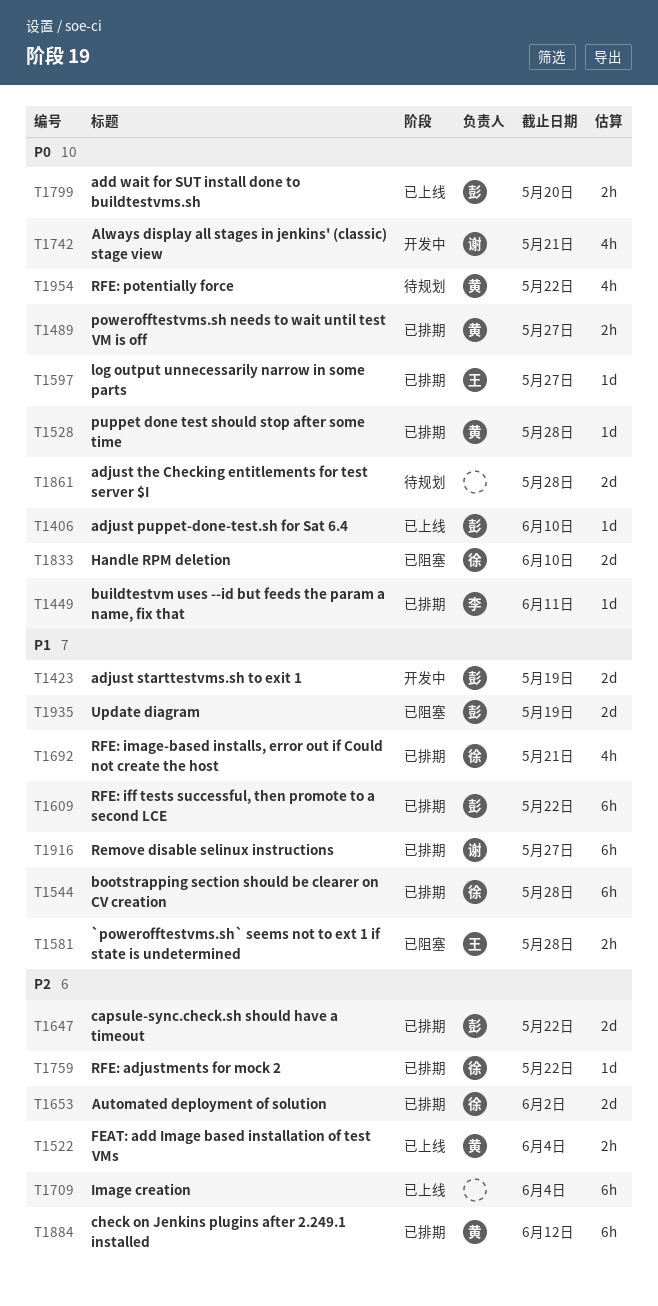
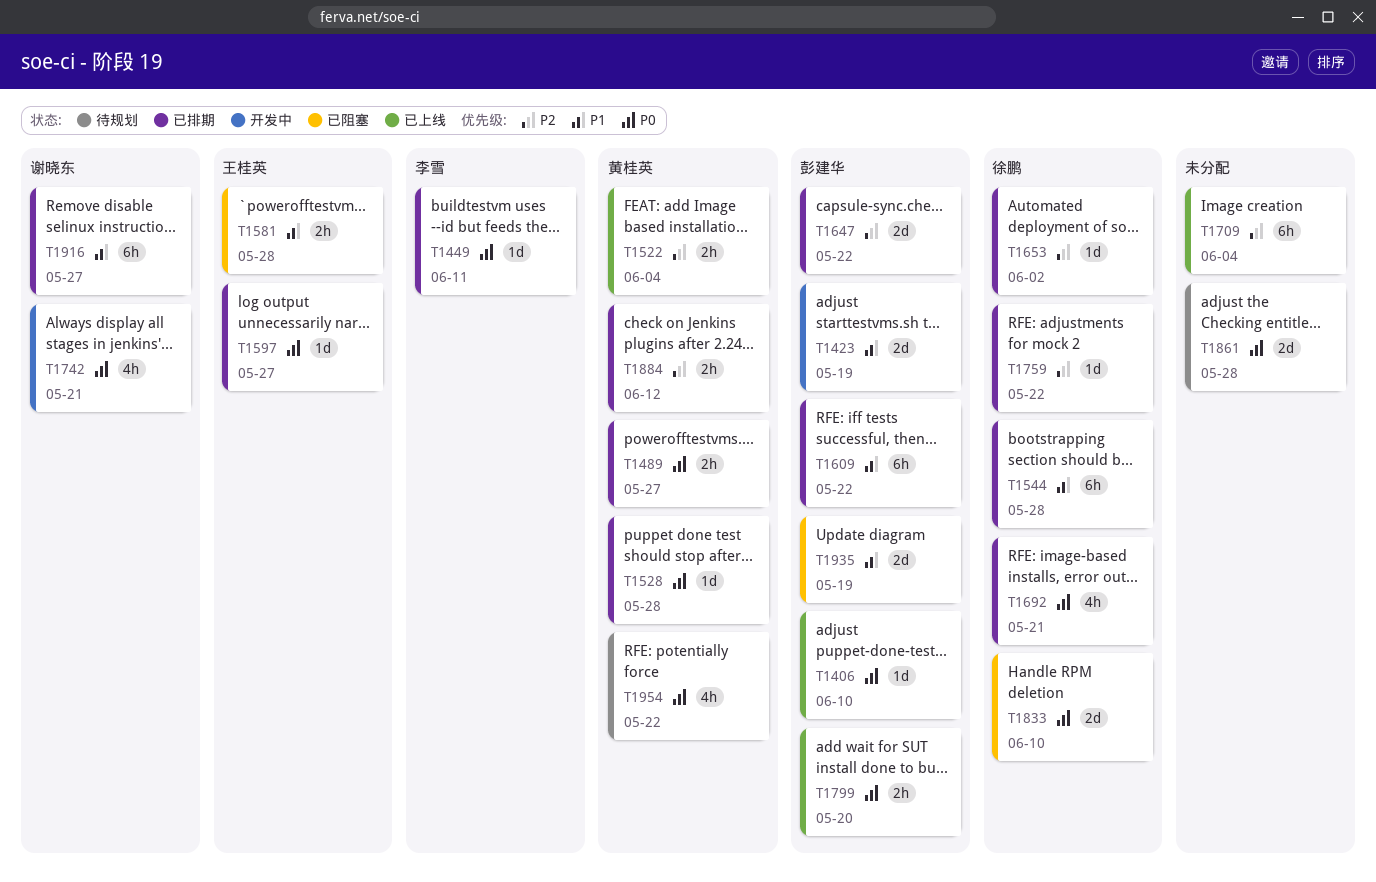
T1653, estimate: 2d -> 1d
T1692, priority: P1 -> P0
T1884, estimate: 6h -> 2h

